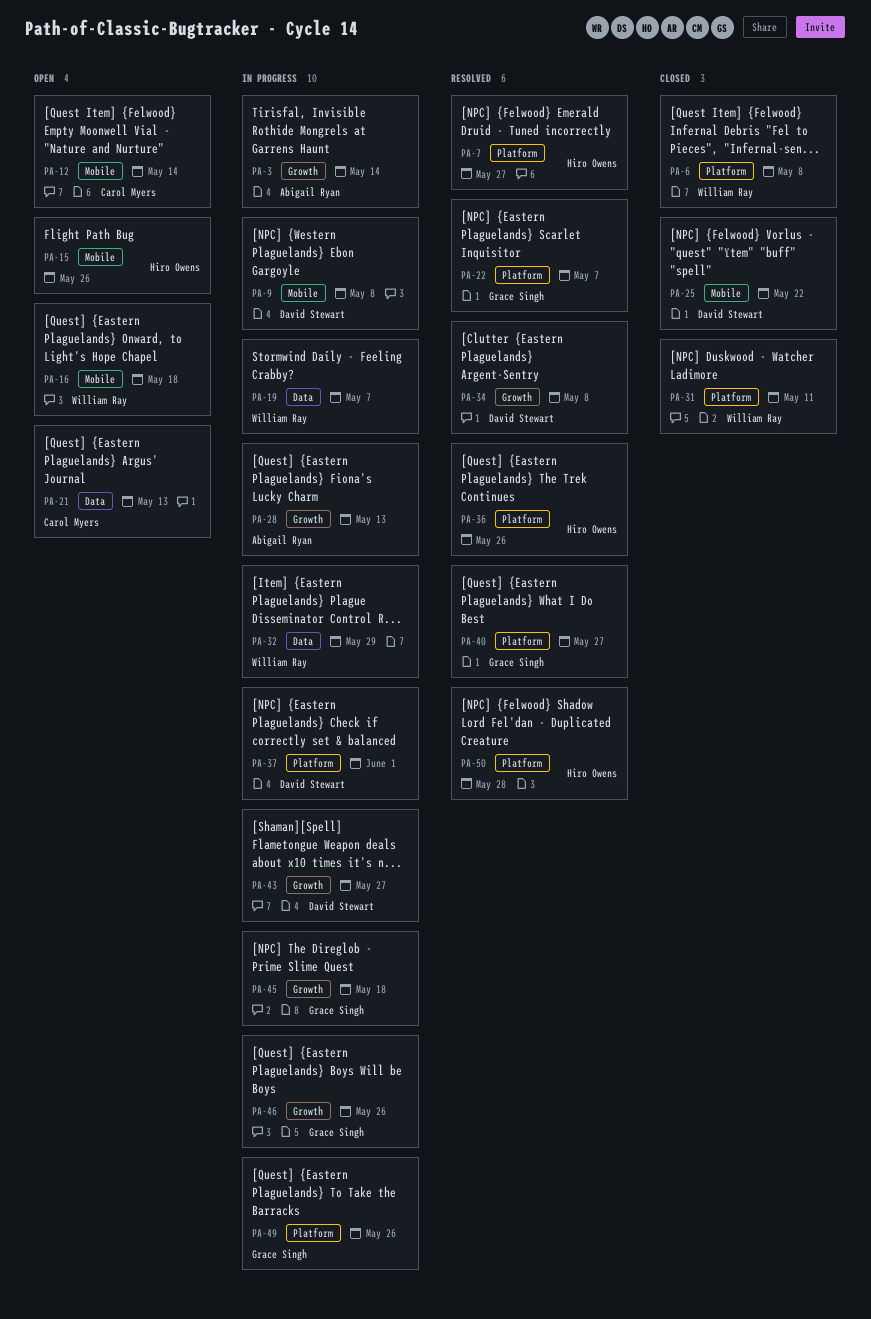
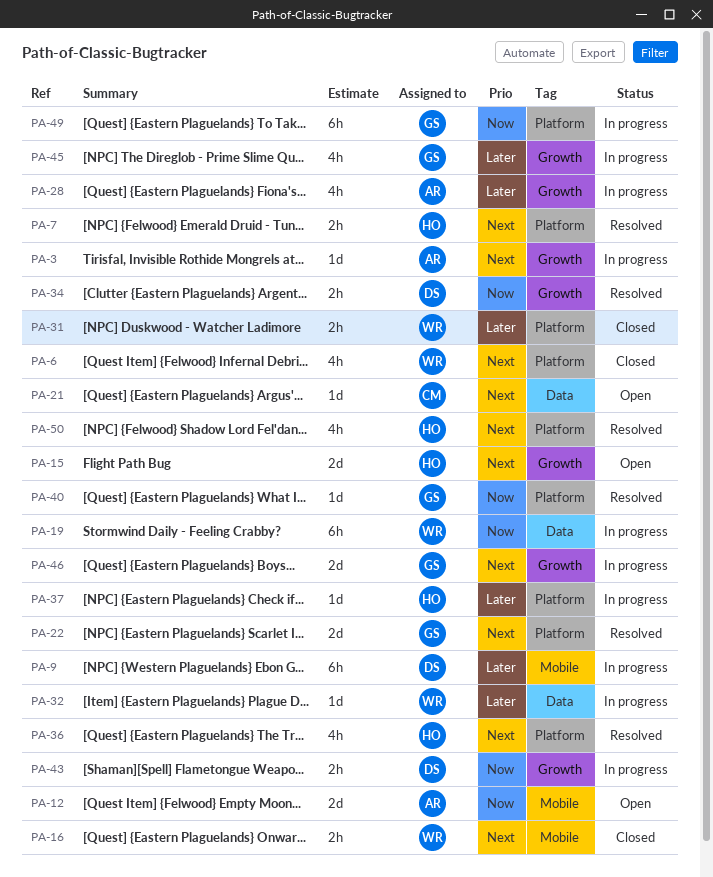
PA-12, owner: Carol Myers -> Abigail Ryan
PA-15, label: Mobile -> Growth
PA-16, status: Open -> Closed
PA-25: present -> none
PA-37, owner: David Stewart -> Hiro Owens

